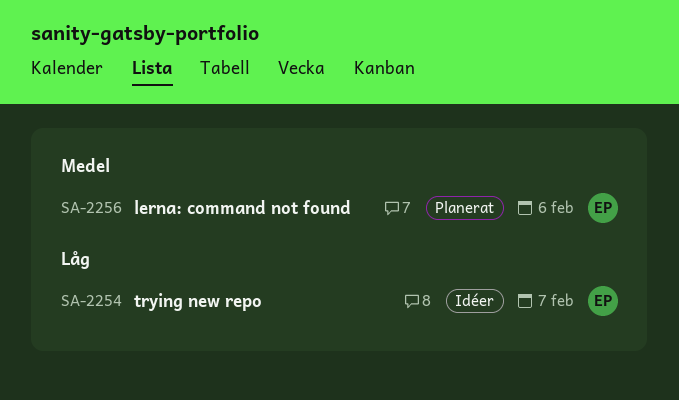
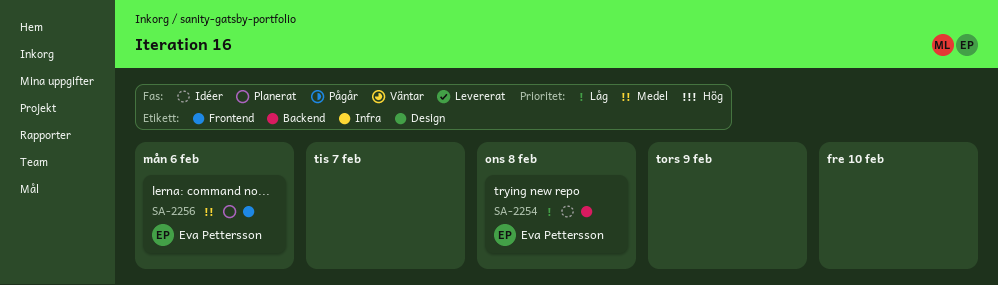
SA-2254, due: Feb 7 -> Feb 8

